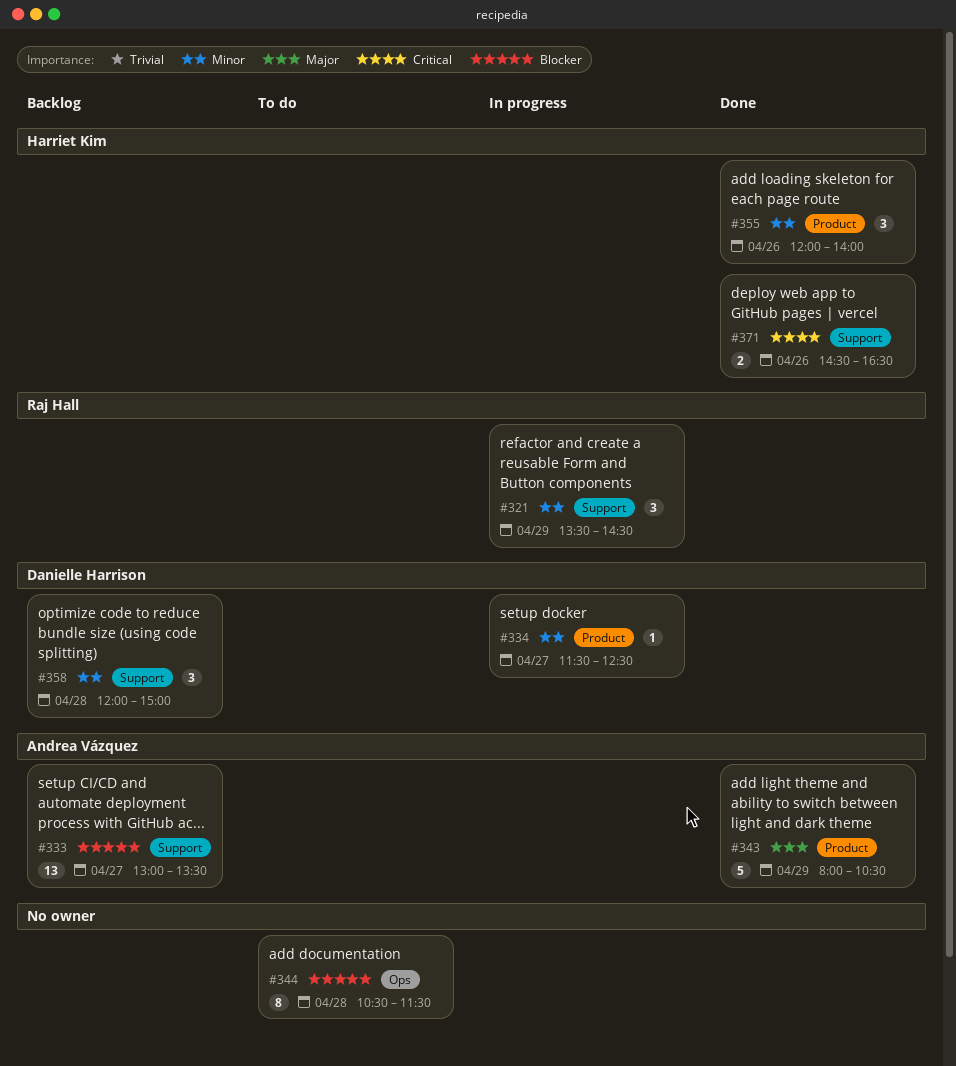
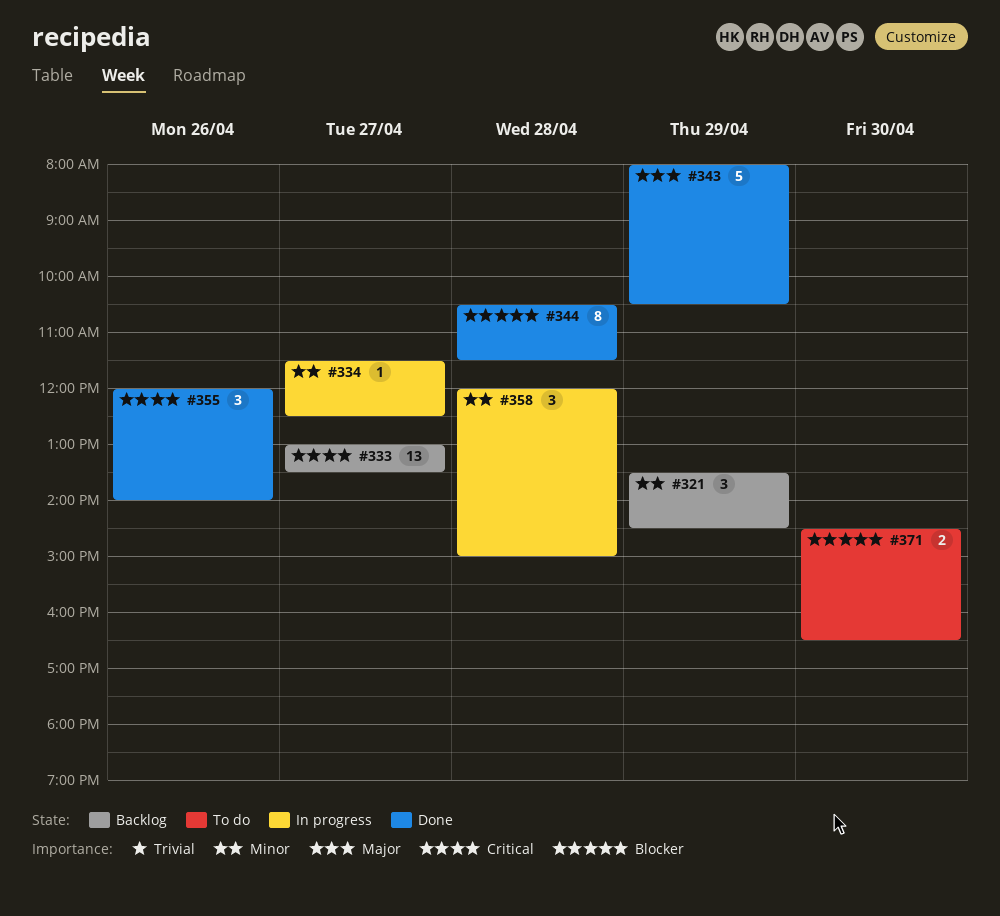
#321, status: In progress -> Backlog
#333, priority: Blocker -> Critical
#344, status: To do -> Done
#355, priority: Minor -> Critical
#358, status: Backlog -> In progress
#371, status: Done -> To do
#371, priority: Critical -> Blocker
#371, day: Apr 26 -> Apr 30

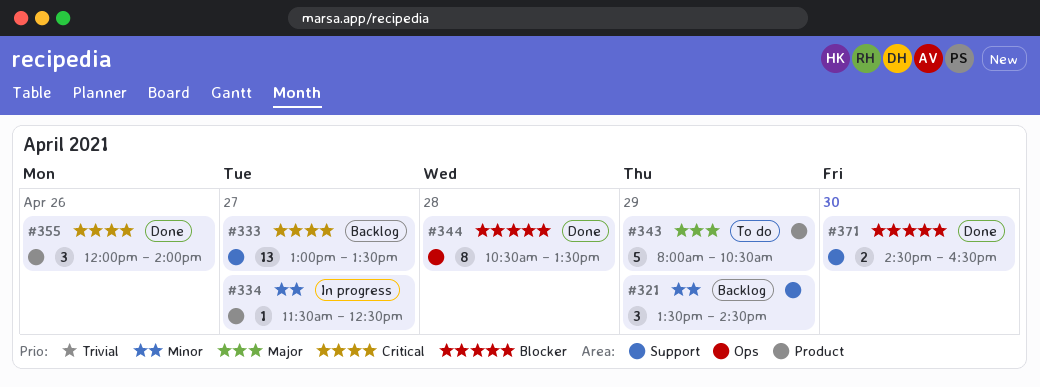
#343, status: Done -> To do
#344, ends: 11:30 -> 13:30
#358: present -> none
#371, status: To do -> Done

